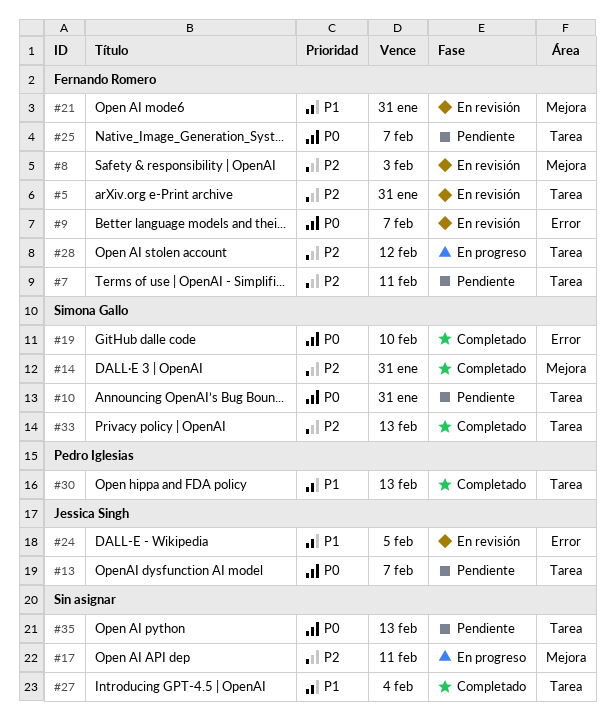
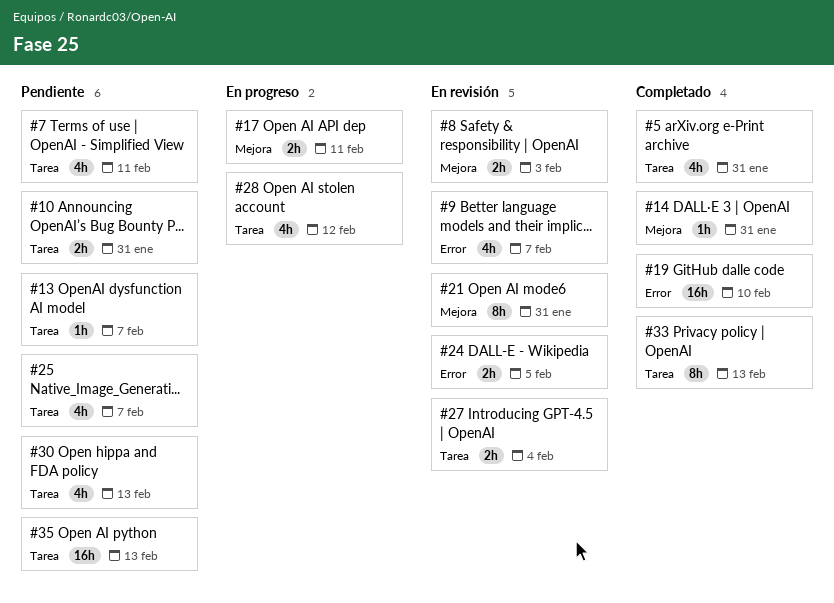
#5, status: En revisión -> Completado
#27, status: Completado -> En revisión
#30, status: Completado -> Pendiente

